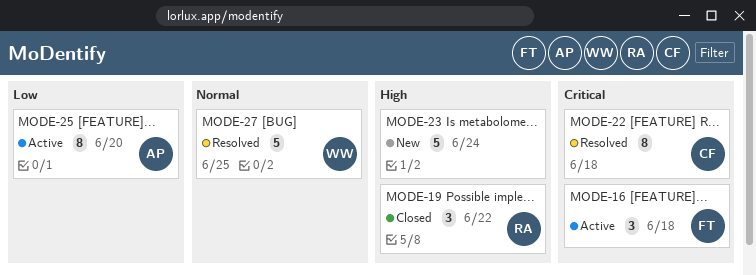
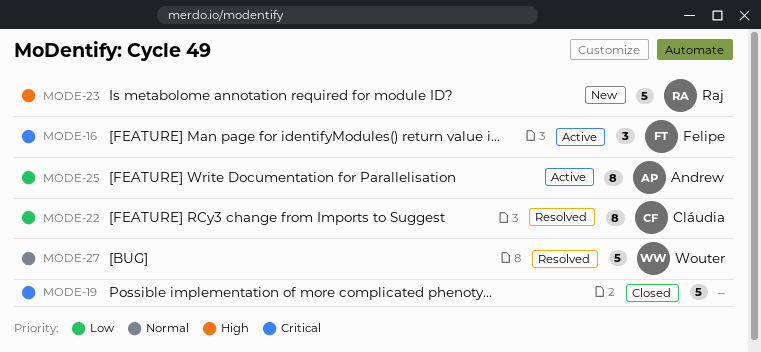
MODE-19, owner: Raj -> none
MODE-19, priority: High -> Critical
MODE-19, estimate: 3 -> 5
MODE-22, priority: Critical -> Low
MODE-23, owner: none -> Raj

